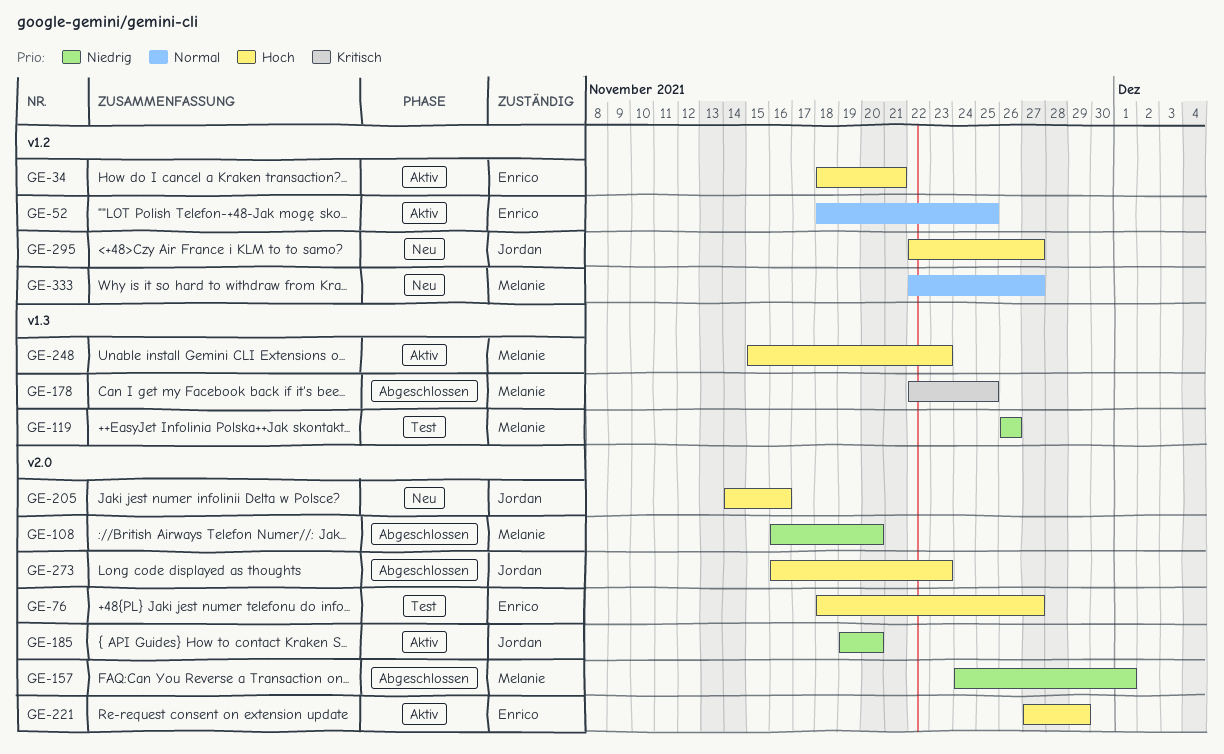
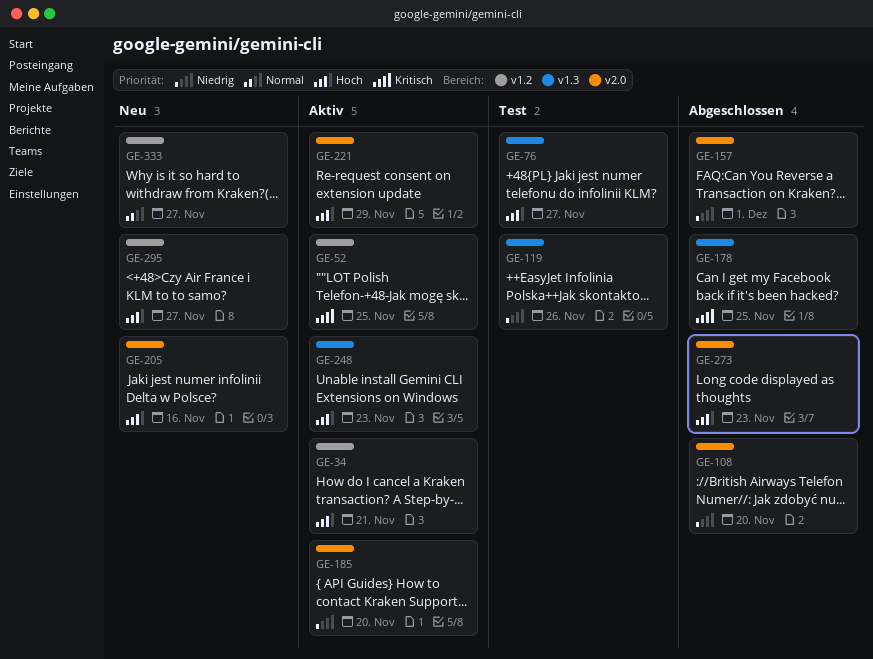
GE-52, priority: Normal -> Kritisch
GE-76, label: v2.0 -> v1.3

